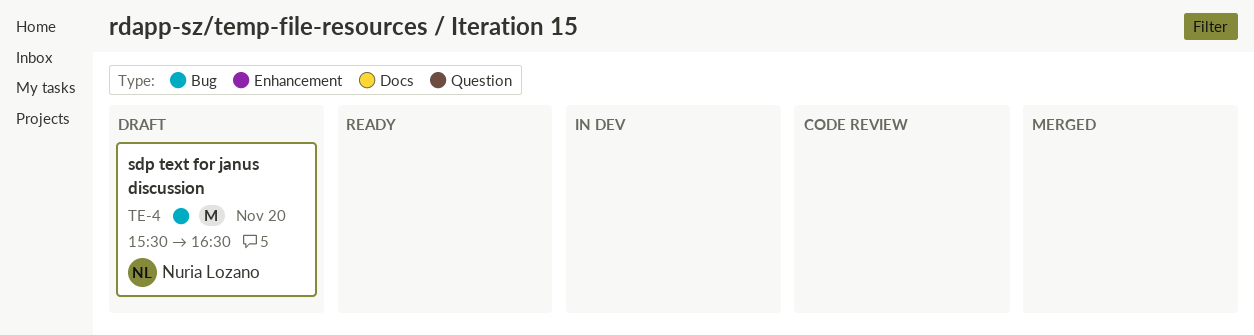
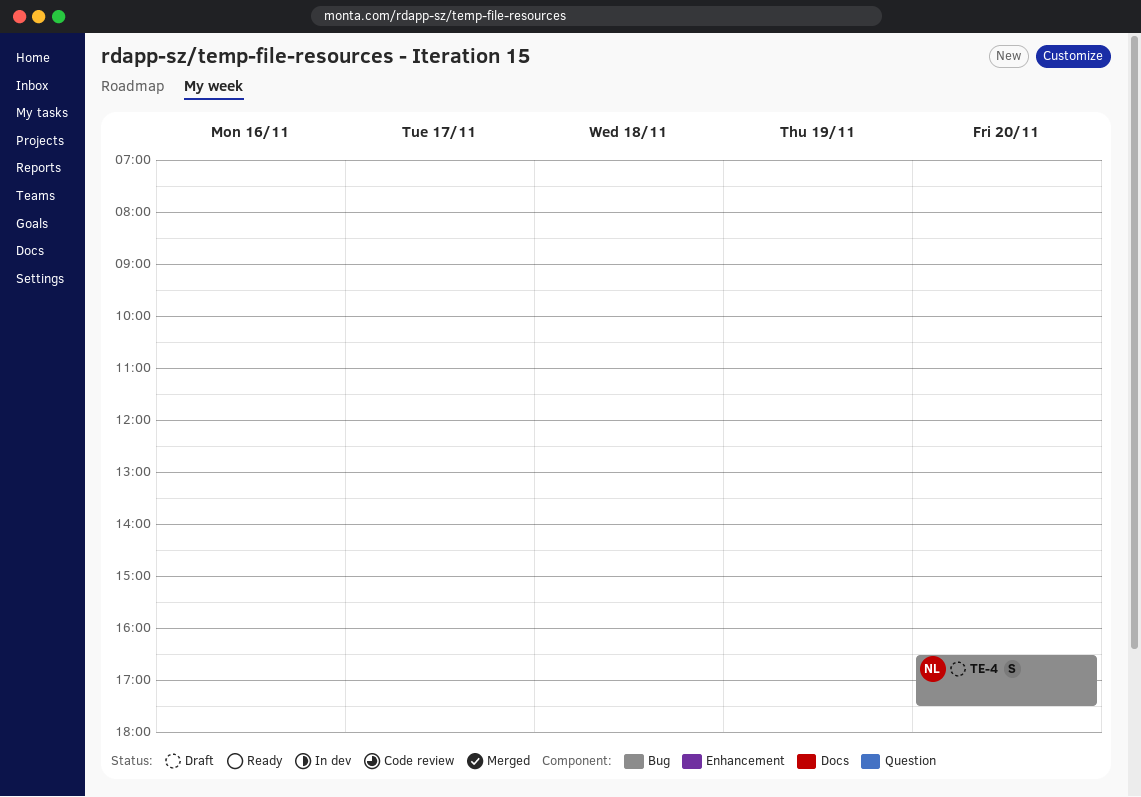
TE-4, estimate: M -> S
TE-4, begins: 15:30 -> 16:30
TE-4, ends: 16:30 -> 17:30

